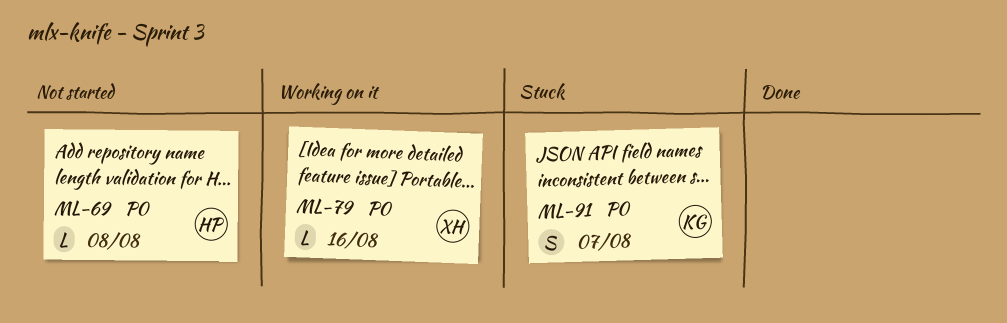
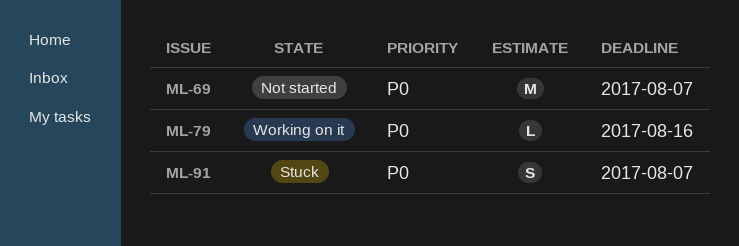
ML-69, estimate: L -> M
ML-69, due: Aug 8 -> Aug 7

